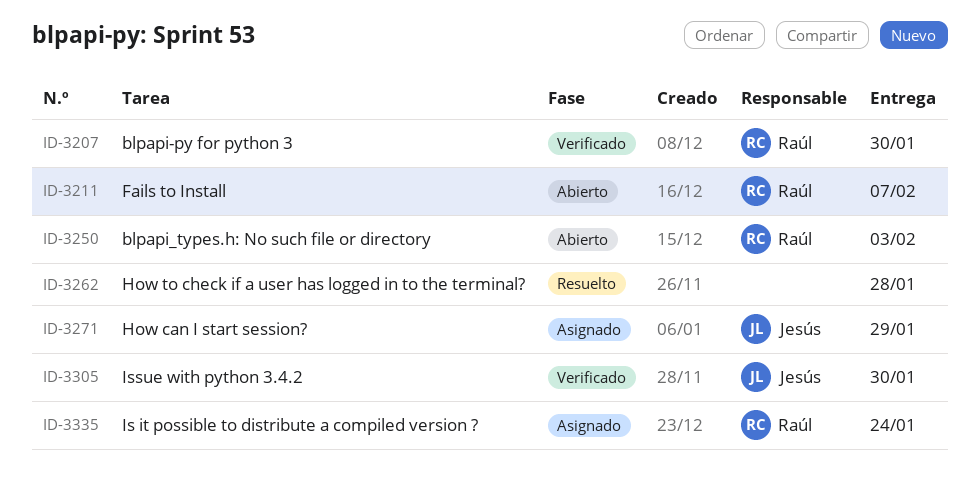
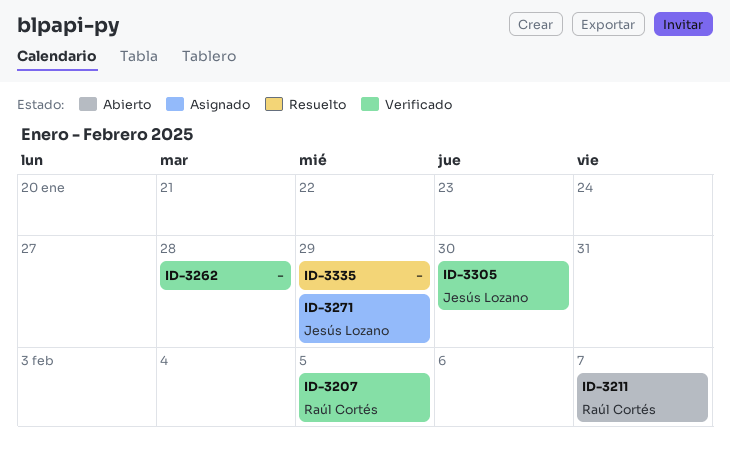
ID-3207, due: Jan 30 -> Feb 5
ID-3250: present -> none
ID-3262, status: Resuelto -> Verificado
ID-3335, status: Asignado -> Resuelto
ID-3335, owner: Raúl Cortés -> none
ID-3335, due: Jan 24 -> Jan 29

